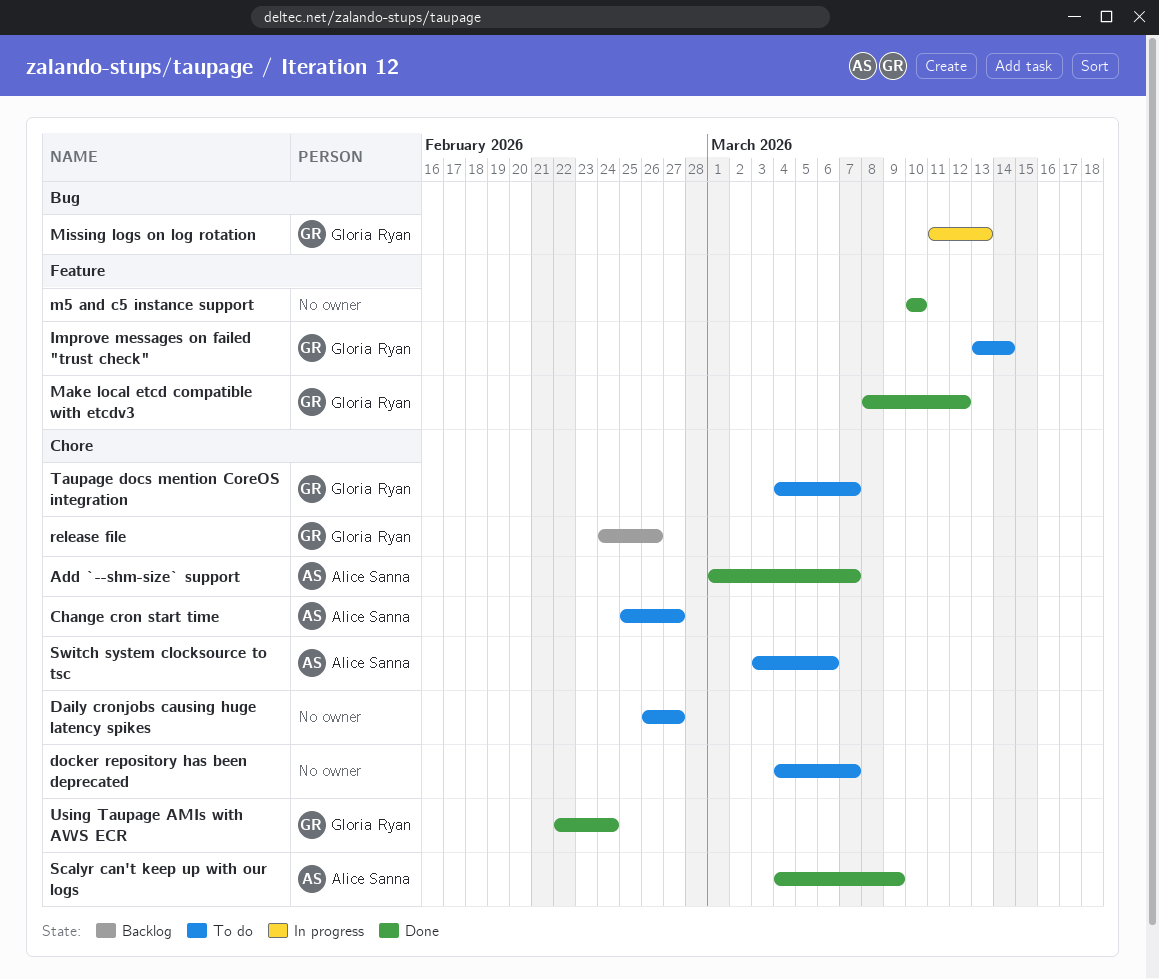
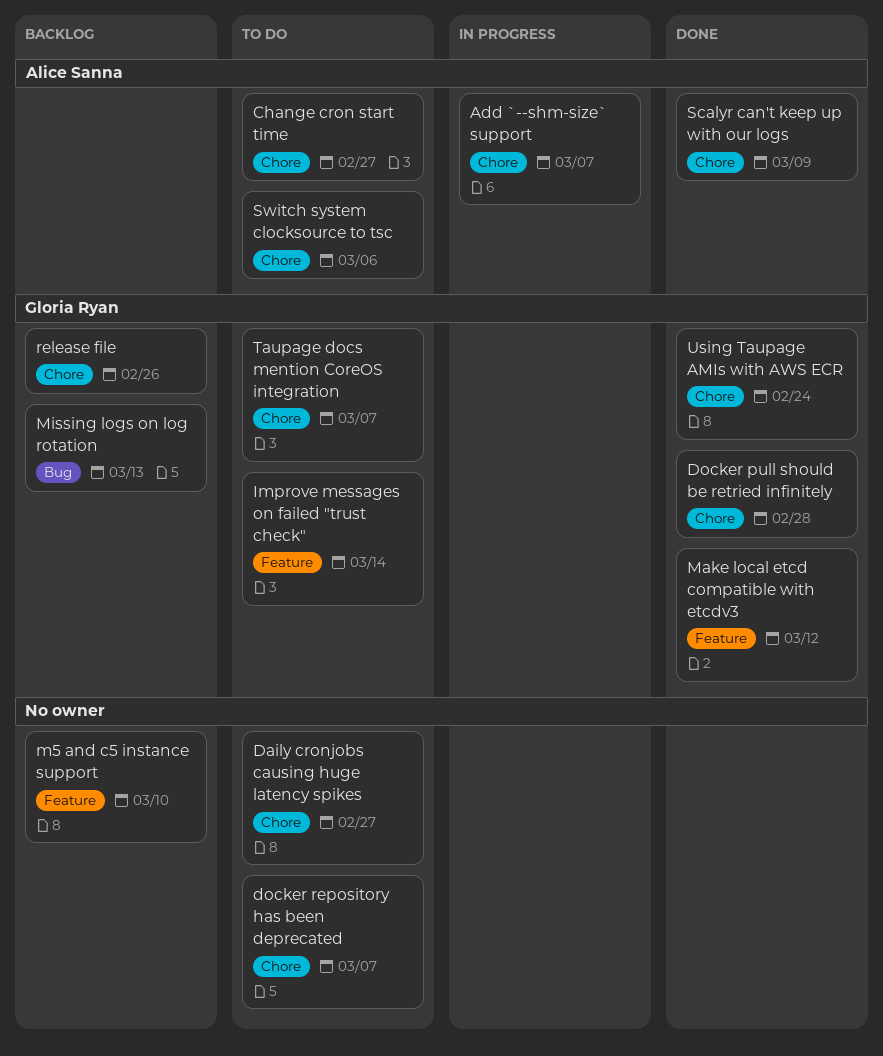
Add `--shm-size` support, status: Done -> In progress
Docker pull should be retried infinitely: none -> present
m5 and c5 instance support, status: Done -> Backlog
Missing logs on log rotation, status: In progress -> Backlog

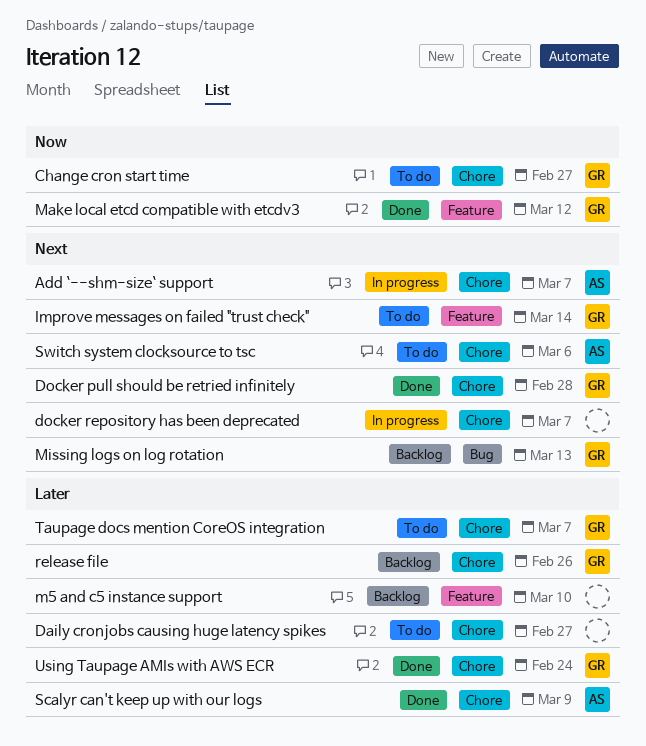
Change cron start time, owner: Alice Sanna -> Gloria Ryan
docker repository has been deprecated, status: To do -> In progress

